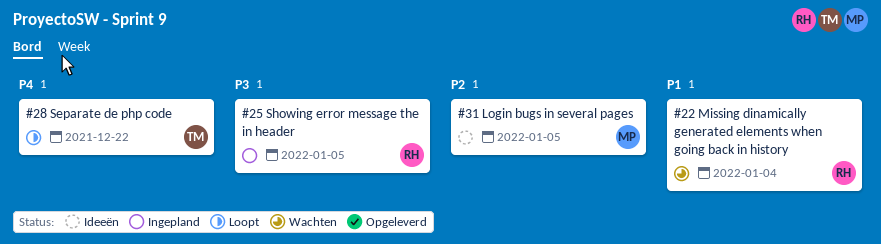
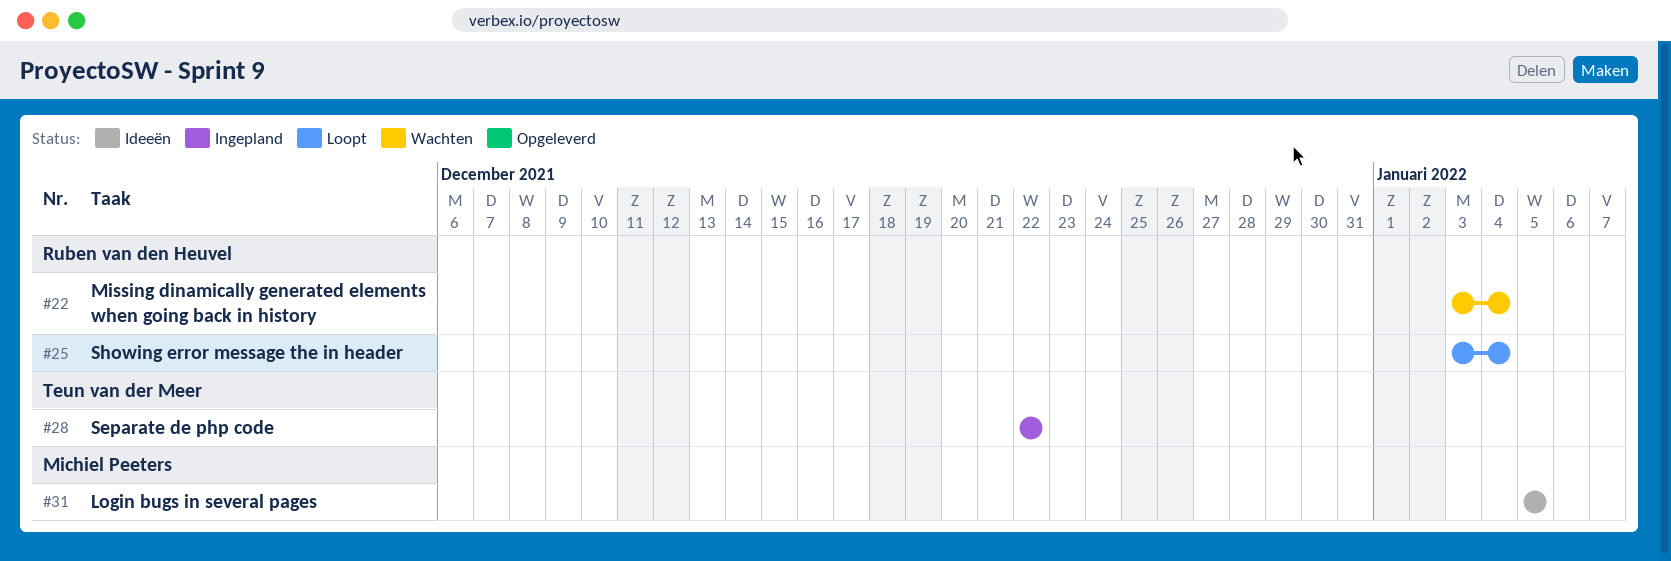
#25, status: Ingepland -> Loopt
#25, due: Jan 5 -> Jan 4
#28, status: Loopt -> Ingepland

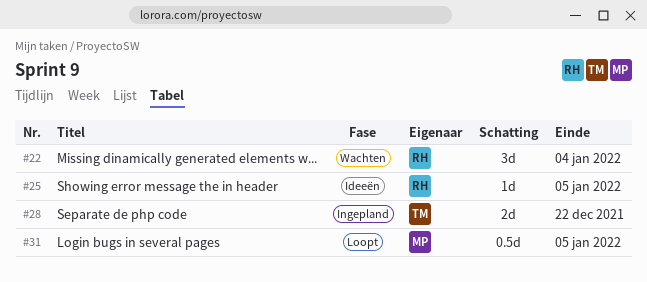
#25, status: Loopt -> Ideeën
#25, due: Jan 4 -> Jan 5
#31, status: Ideeën -> Loopt

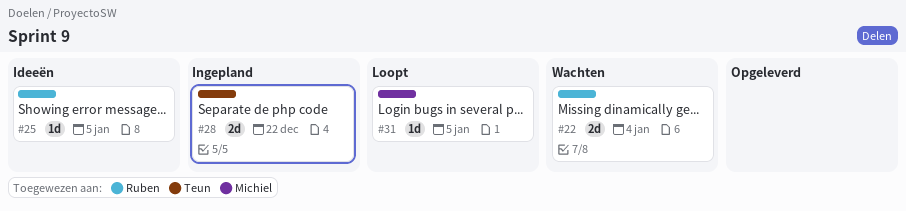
#22, estimate: 3d -> 2d
#31, estimate: 0.5d -> 1d

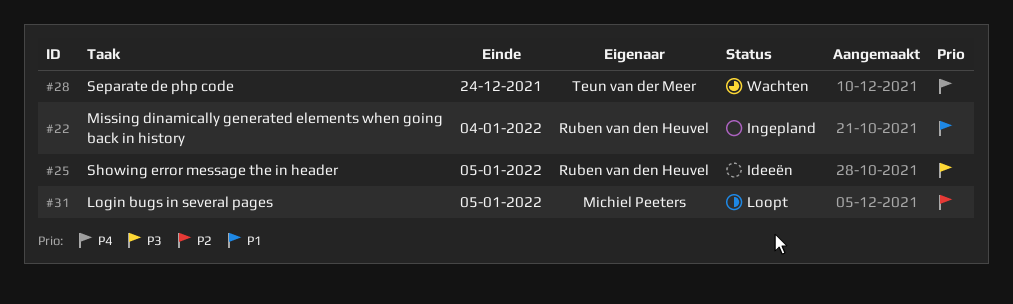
#22, status: Wachten -> Ingepland
#28, status: Ingepland -> Wachten
#28, due: Dec 22 -> Dec 24

